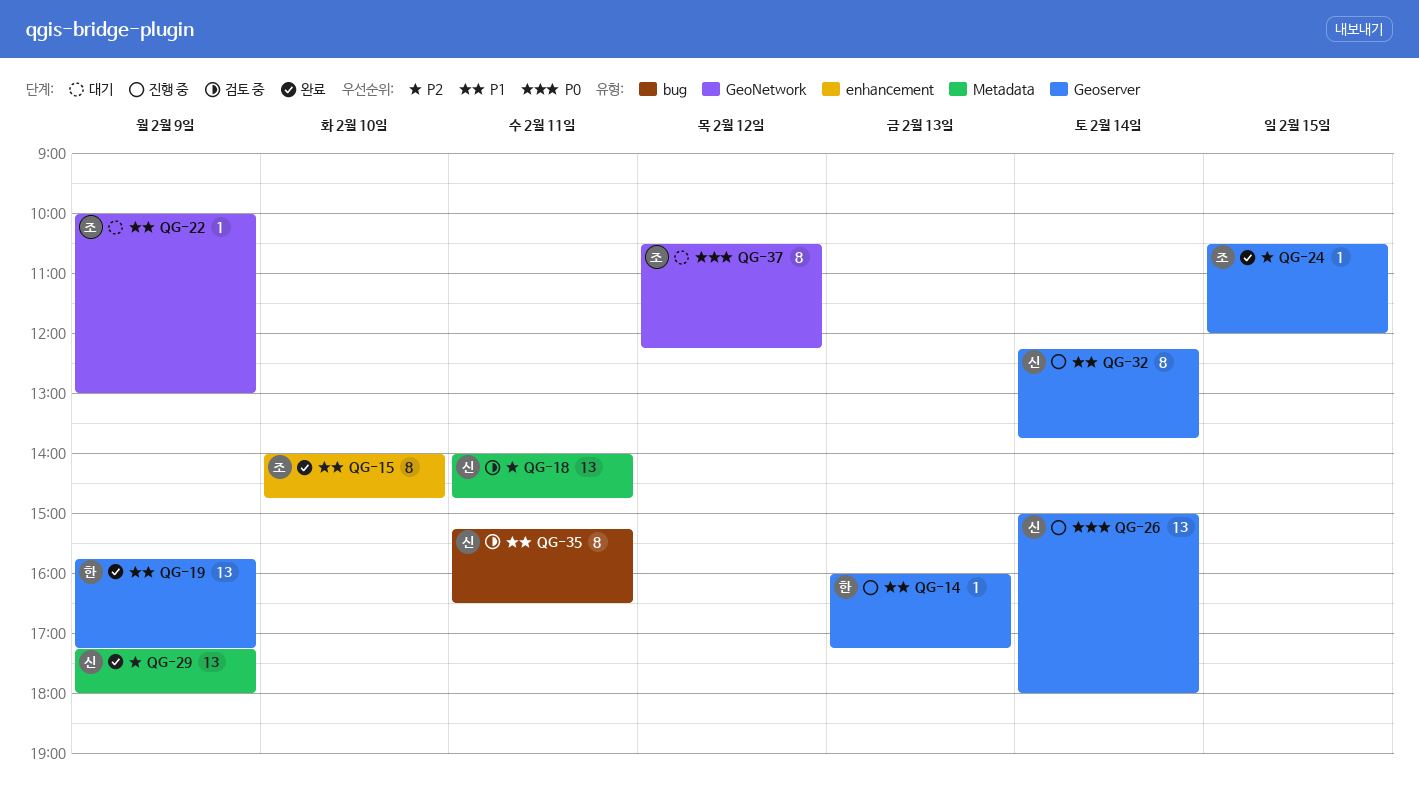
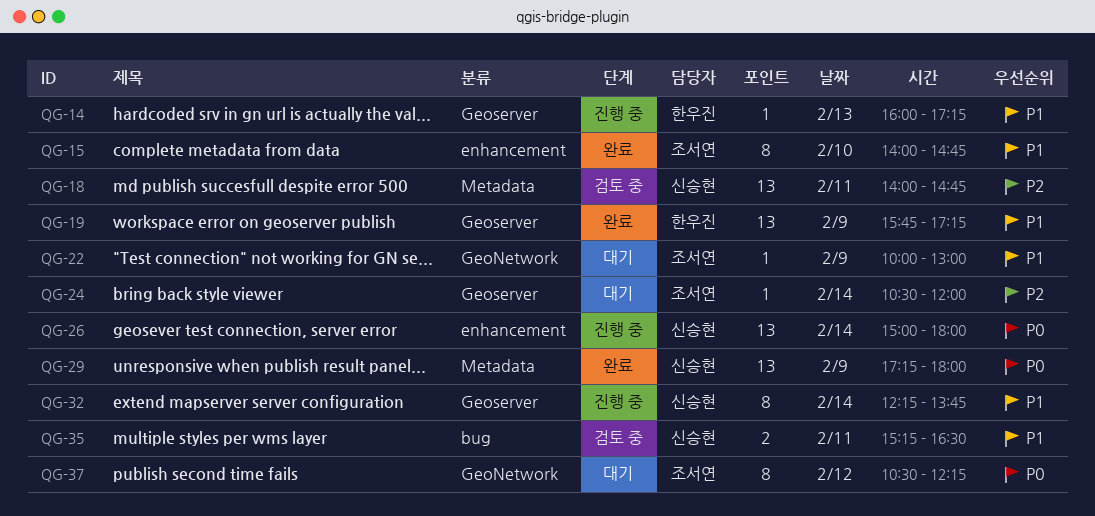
QG-24, status: 완료 -> 대기
QG-24, day: Feb 15 -> Feb 14
QG-26, label: Geoserver -> enhancement
QG-29, priority: P2 -> P0
QG-35, estimate: 8 -> 2

